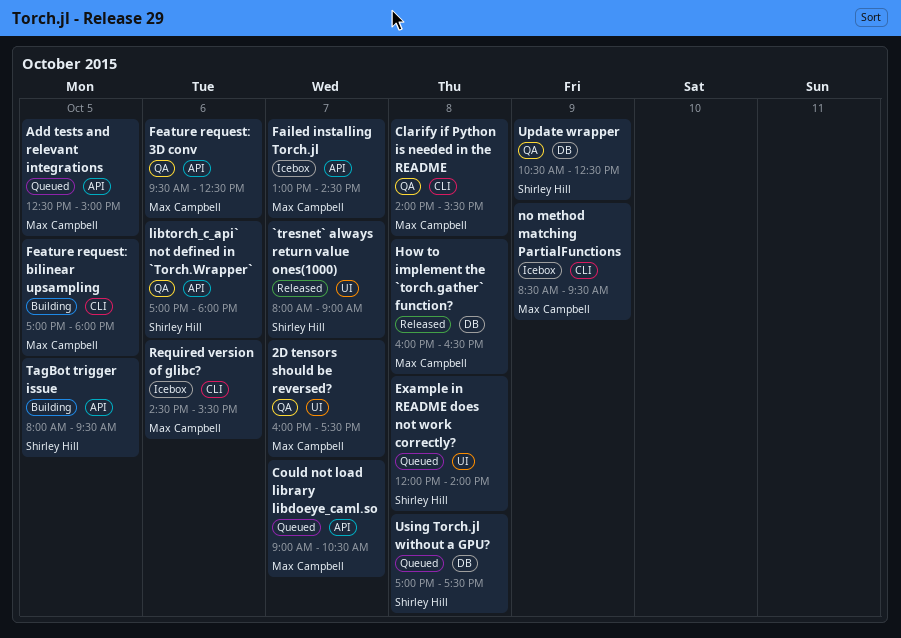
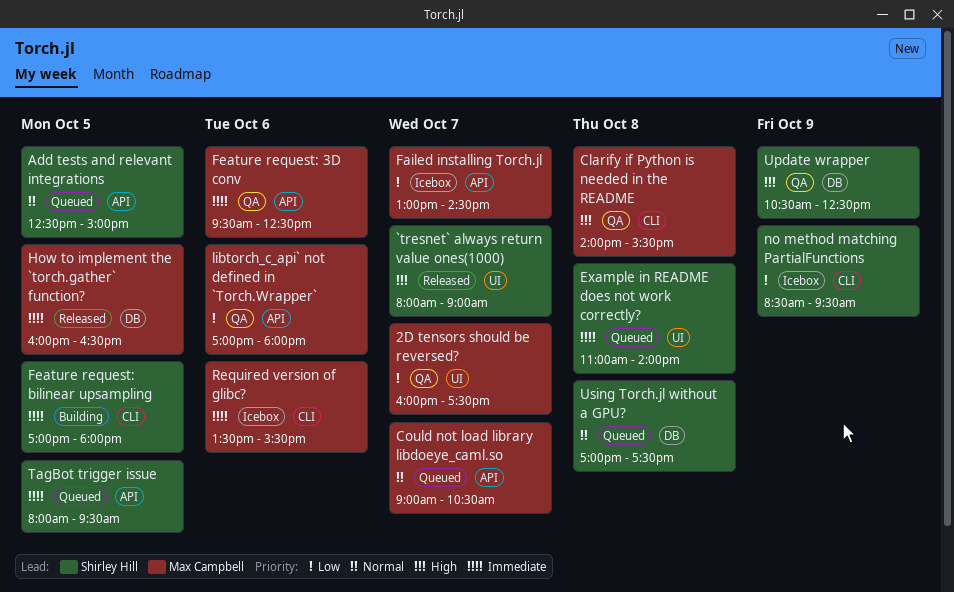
Add tests and relevant integrations, owner: Max Campbell -> Shirley Hill
Example in README does not work correctly?, begins: 12:00 -> 11:00
Feature request: bilinear upsampling, owner: Max Campbell -> Shirley Hill
How to implement the `torch.gather` function?, day: Oct 8 -> Oct 5
libtorch_c_api` not defined in `Torch.Wrapper`, owner: Shirley Hill -> Max Campbell
no method matching PartialFunctions, owner: Max Campbell -> Shirley Hill
Required version of glibc?, begins: 14:30 -> 13:30
TagBot trigger issue, status: Building -> Queued

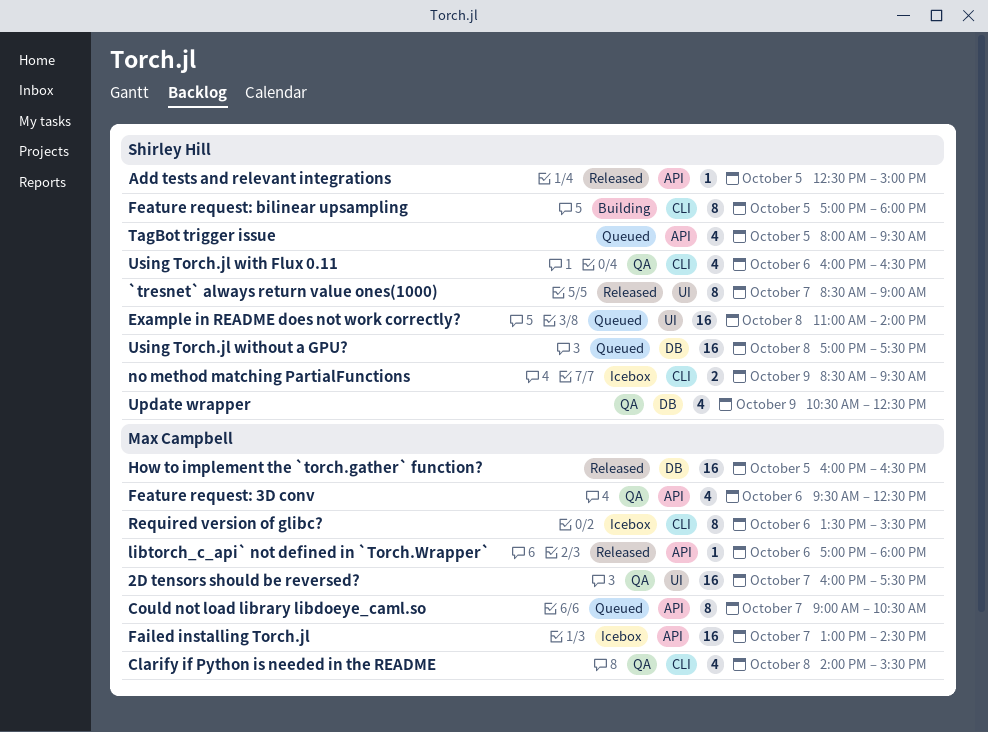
`tresnet` always return value ones(1000), begins: 08:00 -> 08:30
Add tests and relevant integrations, status: Queued -> Released
libtorch_c_api` not defined in `Torch.Wrapper`, status: QA -> Released
Using Torch.jl with Flux 0.11: none -> present

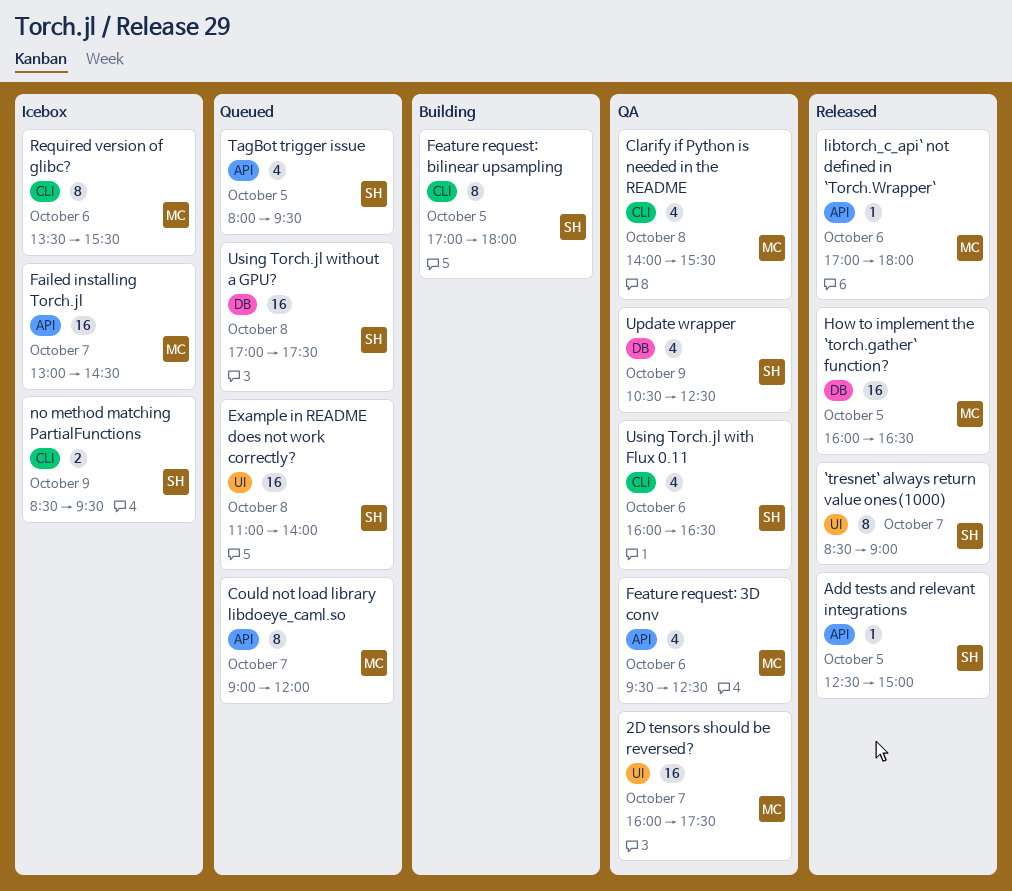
Could not load library libdoeye_caml.so, ends: 10:30 -> 12:00

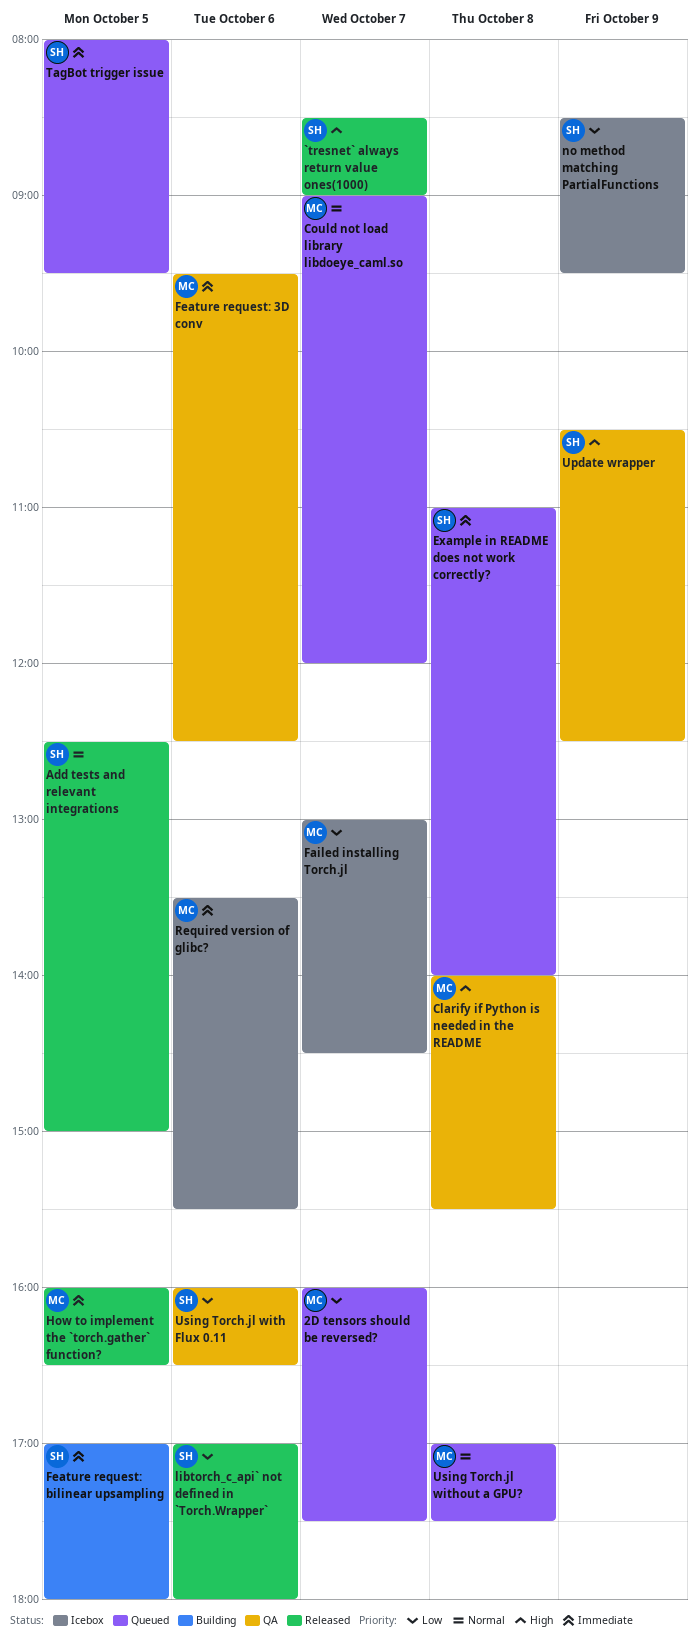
2D tensors should be reversed?, status: QA -> Queued
libtorch_c_api` not defined in `Torch.Wrapper`, owner: MC -> SH
Using Torch.jl without a GPU?, owner: SH -> MC

